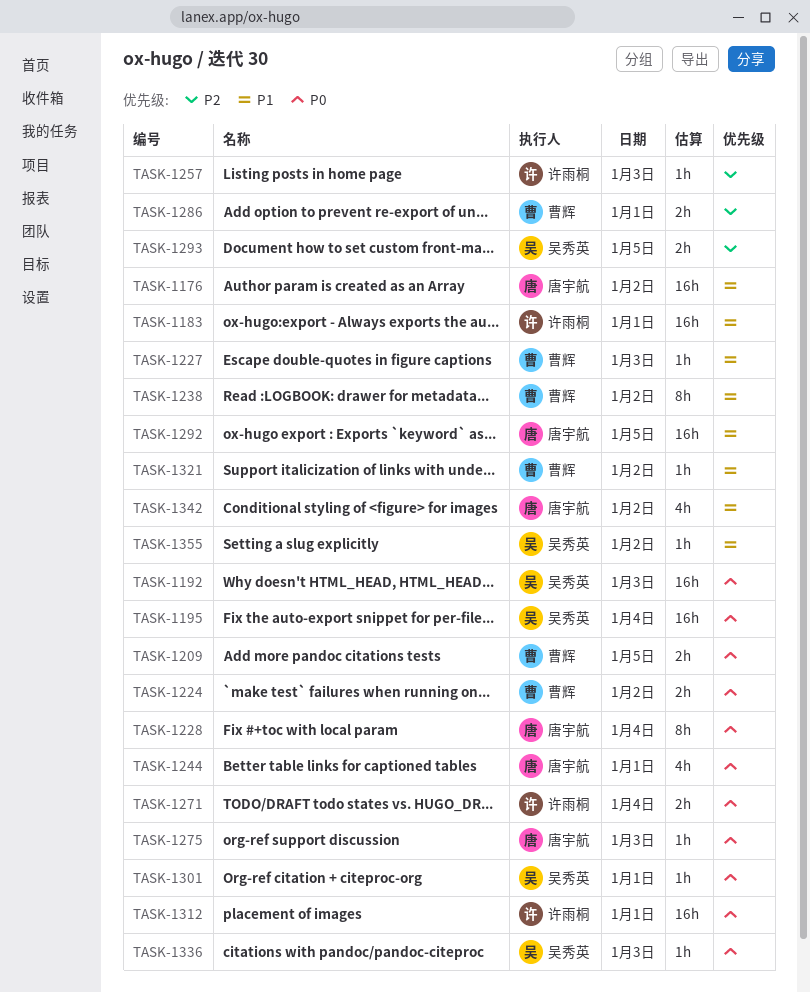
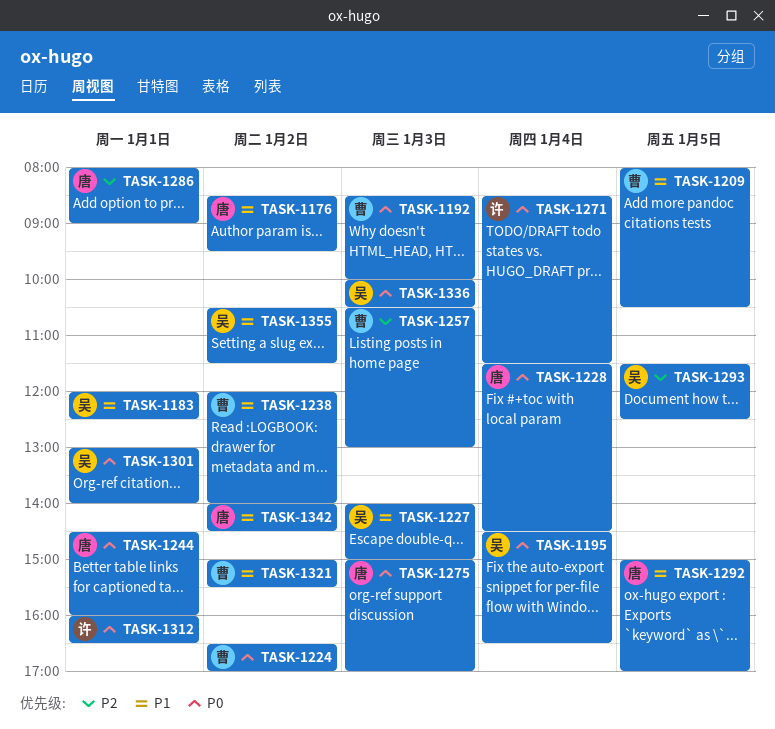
TASK-1183, owner: 许雨桐 -> 吴秀英
TASK-1192, owner: 吴秀英 -> 曹辉
TASK-1209, priority: P0 -> P1
TASK-1227, owner: 曹辉 -> 吴秀英
TASK-1257, owner: 许雨桐 -> 曹辉
TASK-1286, owner: 曹辉 -> 唐宇航

